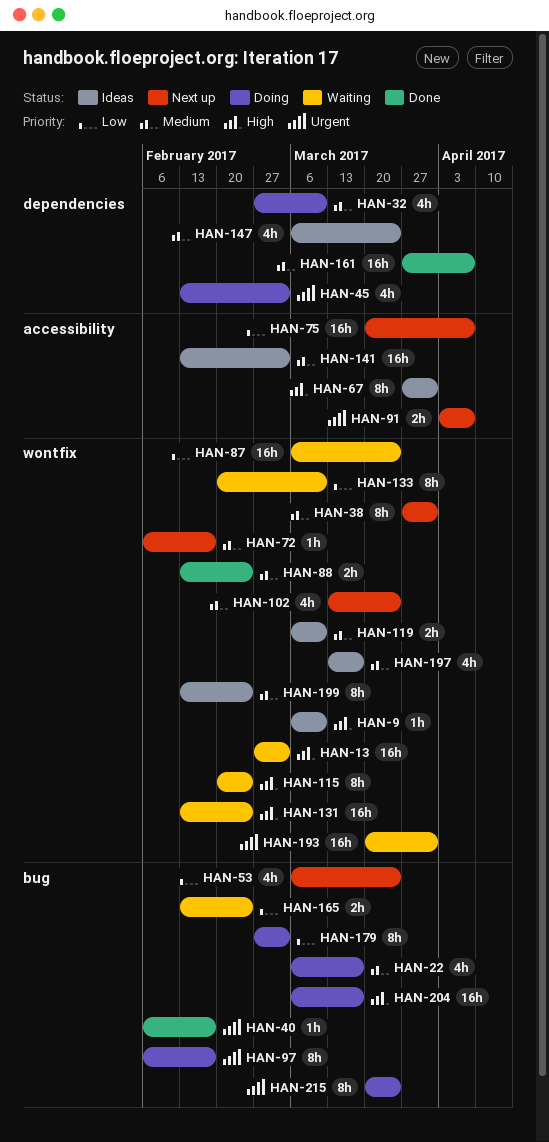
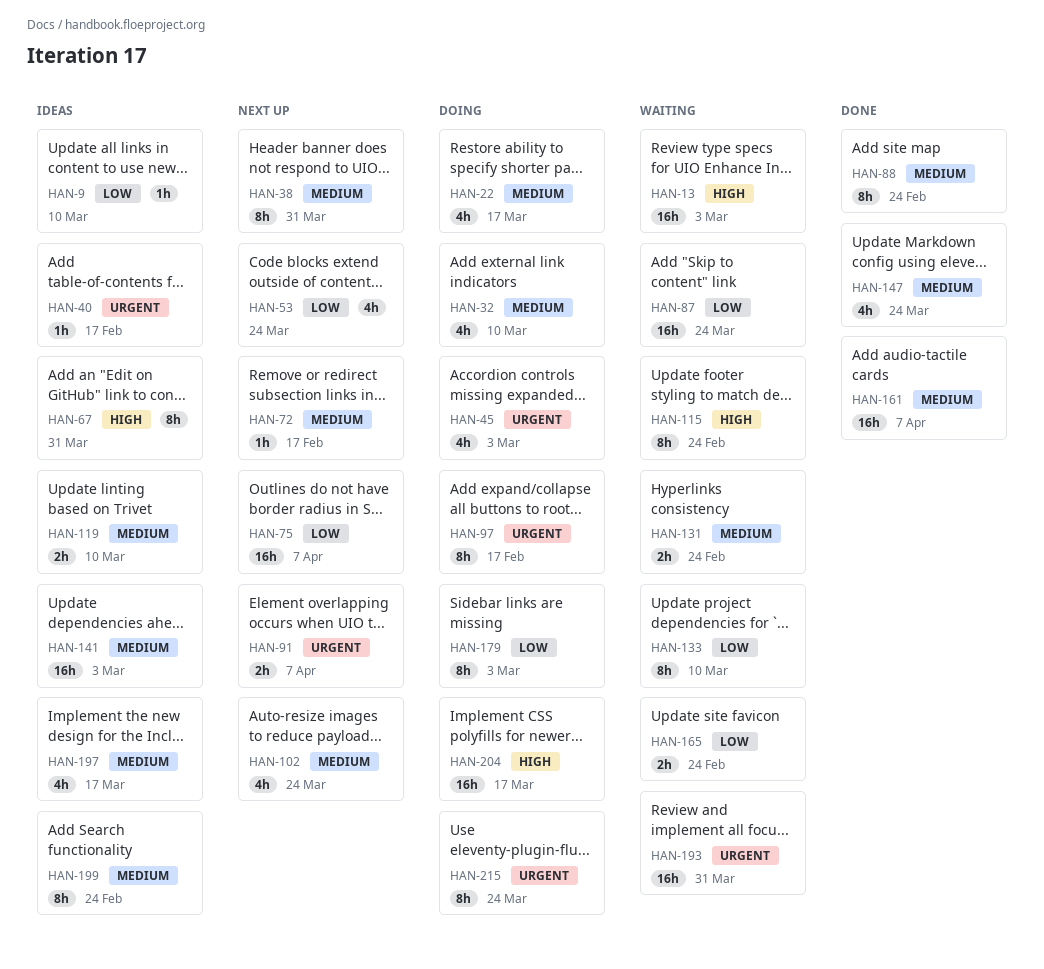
HAN-9, priority: High -> Low
HAN-40, status: Done -> Ideas
HAN-88, estimate: 2h -> 8h
HAN-131, priority: High -> Medium
HAN-131, estimate: 16h -> 2h
HAN-147, status: Ideas -> Done

